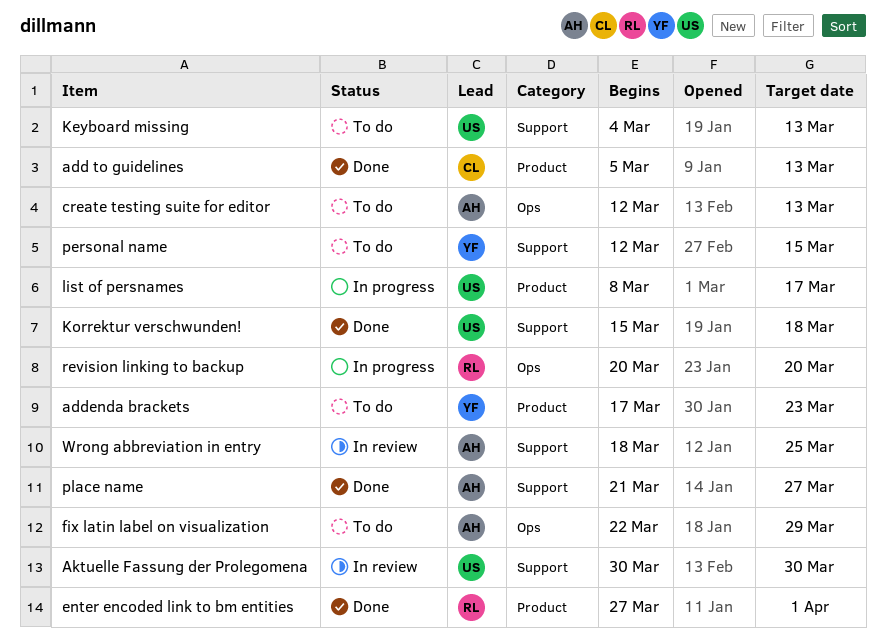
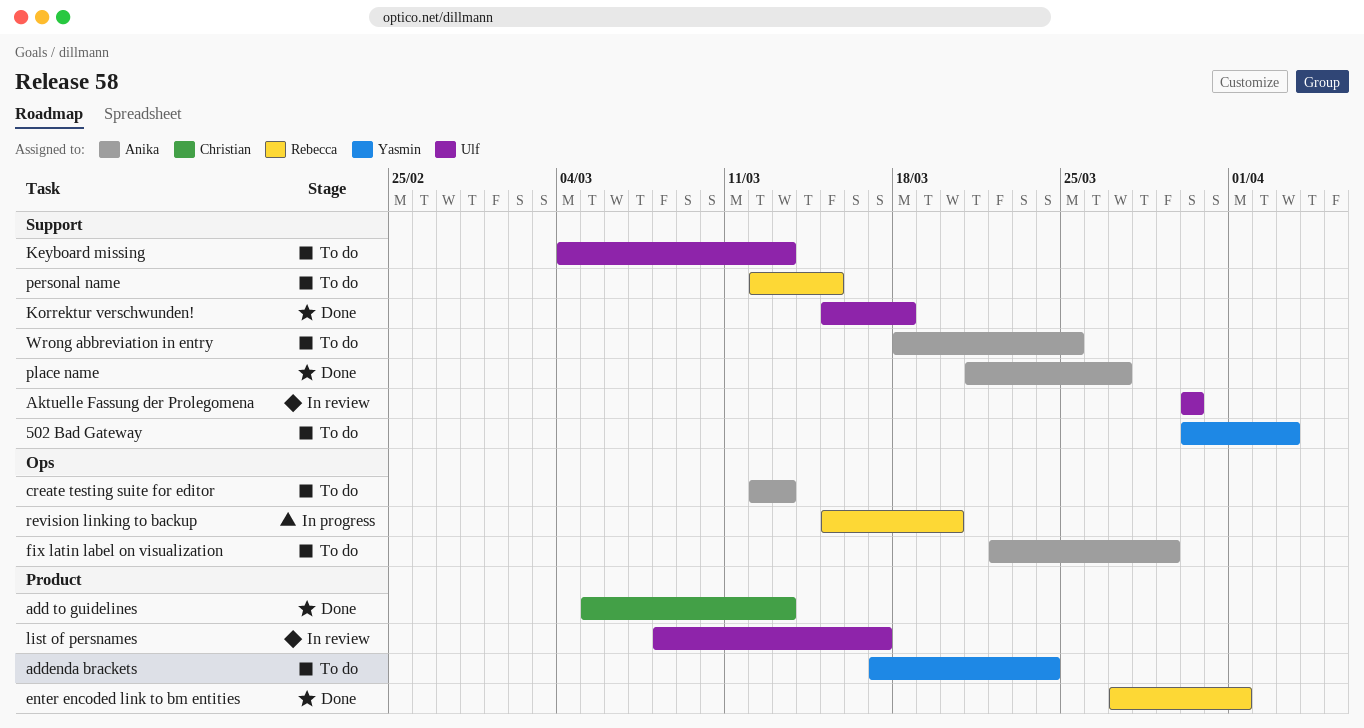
502 Bad Gateway: none -> present
addenda brackets, due: Mar 23 -> Mar 24
list of persnames, status: In progress -> In review
personal name, owner: Yasmin -> Rebecca
revision linking to backup, start: Mar 20 -> Mar 15
Wrong abbreviation in entry, status: In review -> To do

